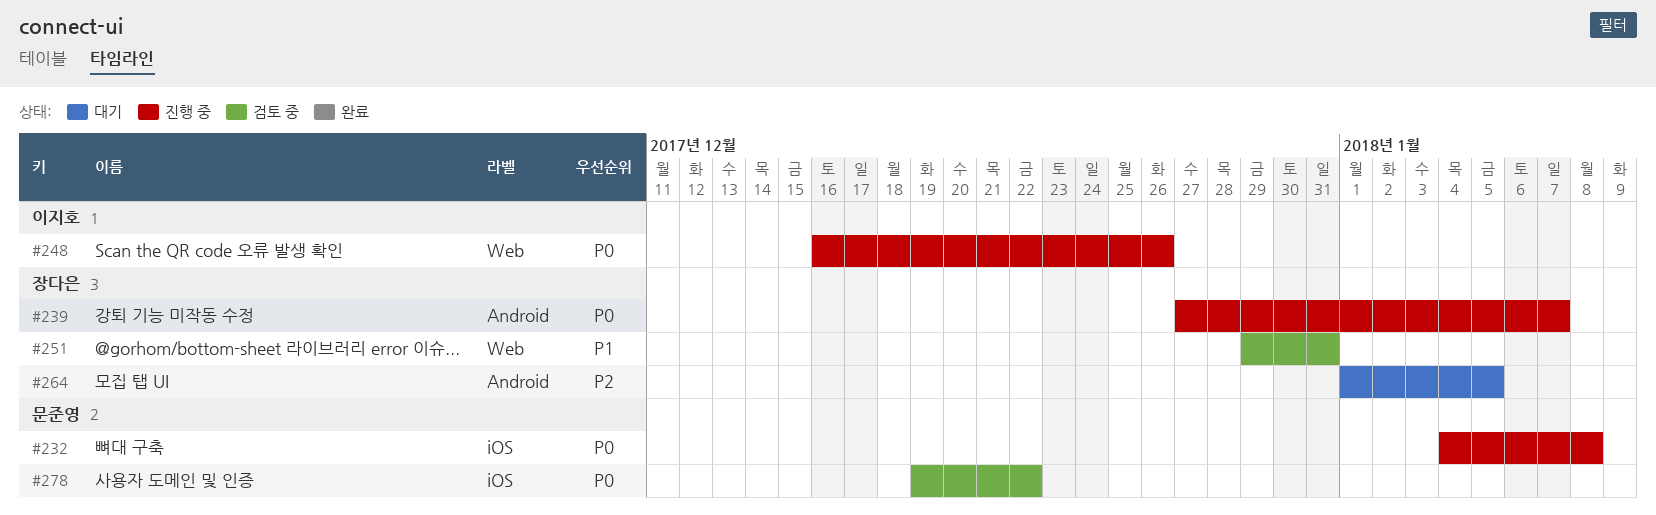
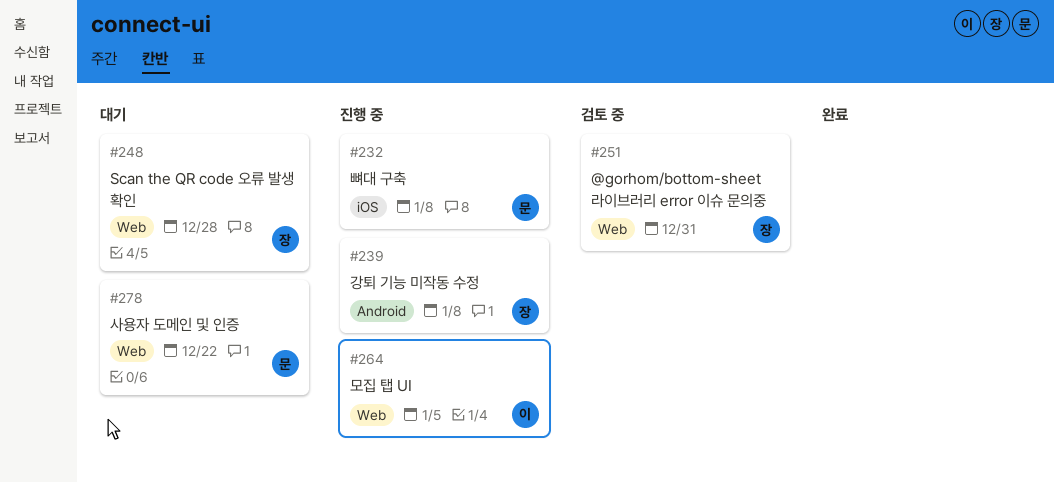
#239, due: Jan 7 -> Jan 8
#248, status: 진행 중 -> 대기
#248, owner: 이지호 -> 장다은
#248, due: Dec 26 -> Dec 28
#264, status: 대기 -> 진행 중
#264, owner: 장다은 -> 이지호
#264, label: Android -> Web
#278, status: 검토 중 -> 대기
#278, label: iOS -> Web

